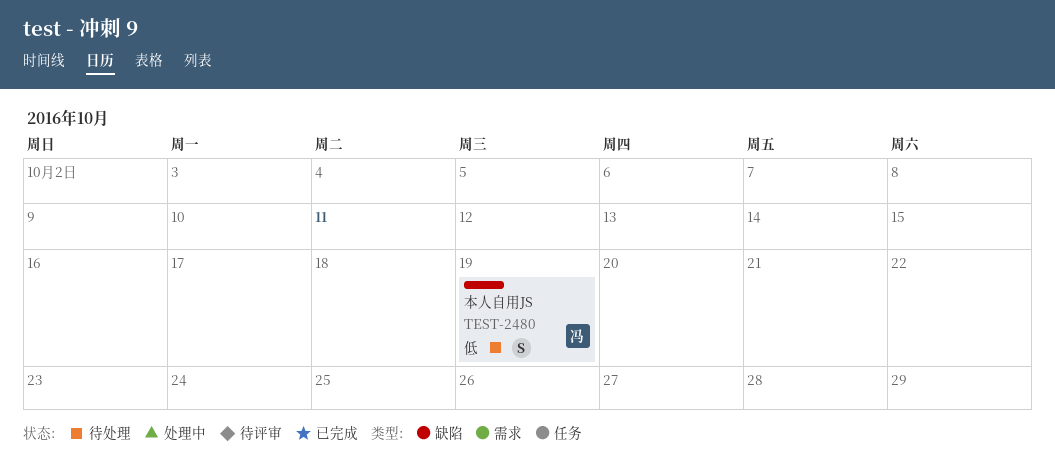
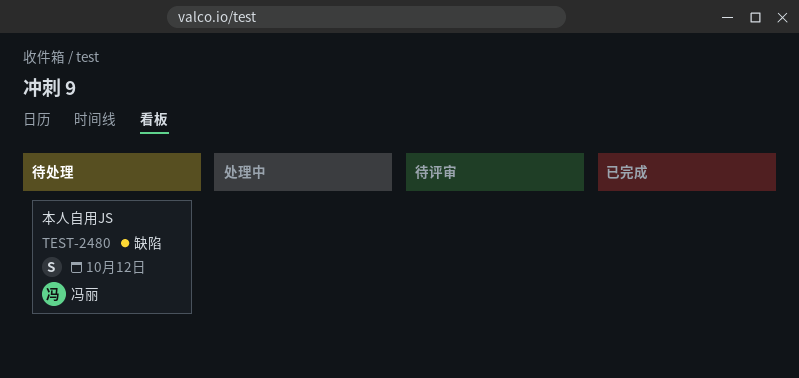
TEST-2480, due: Oct 19 -> Oct 12

